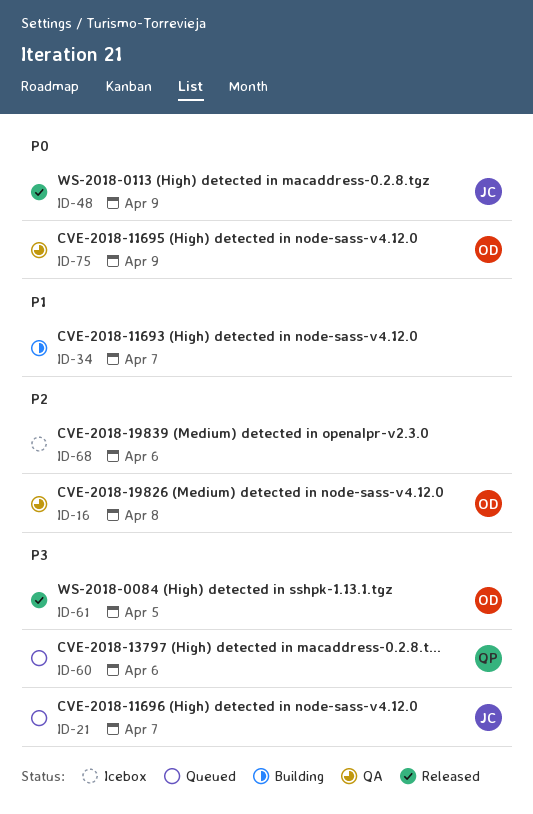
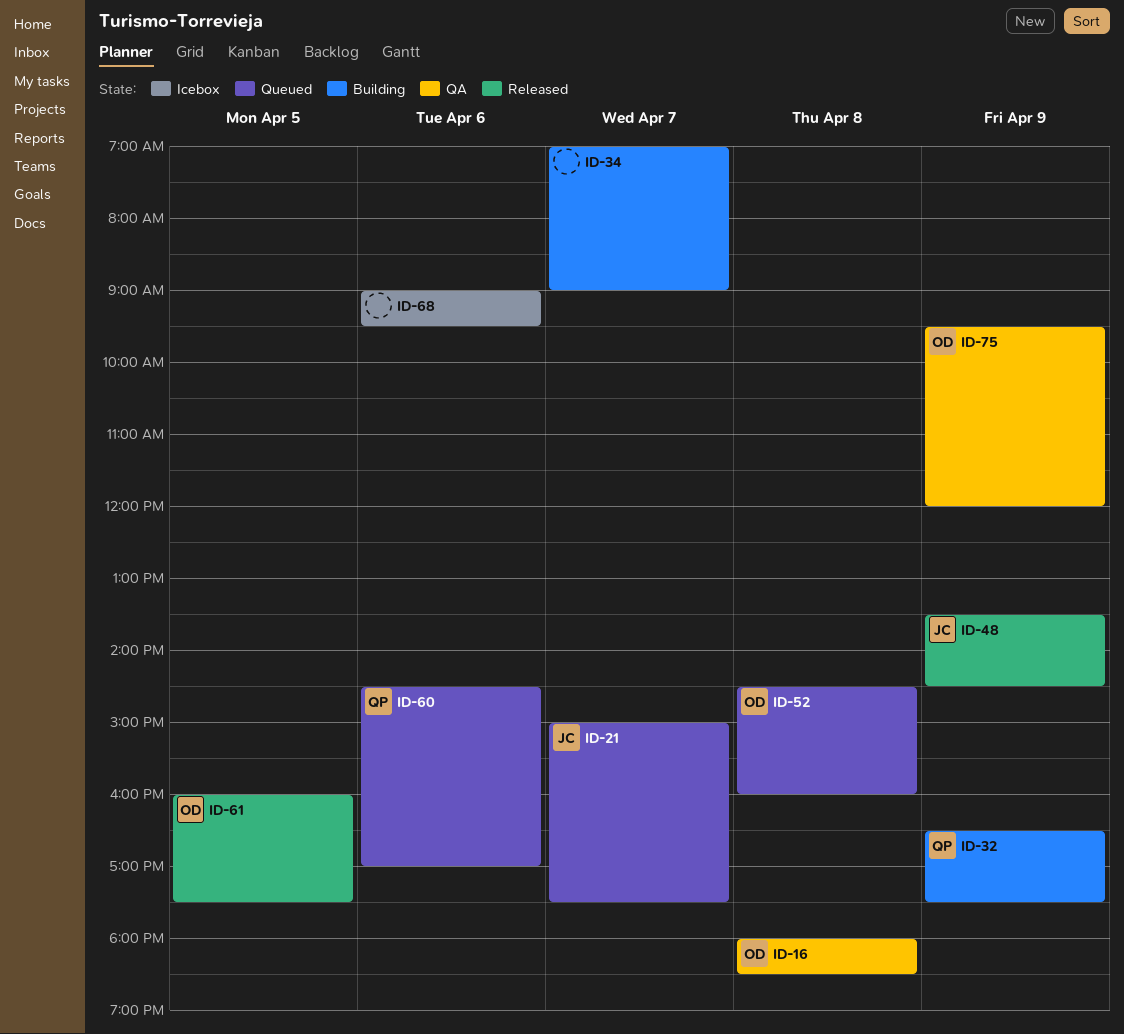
ID-32: none -> present
ID-52: none -> present

